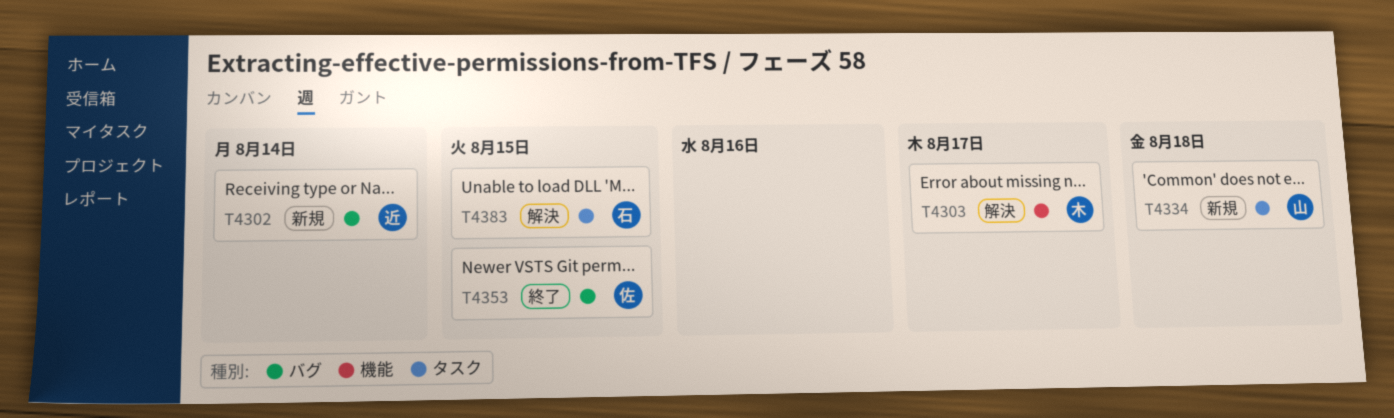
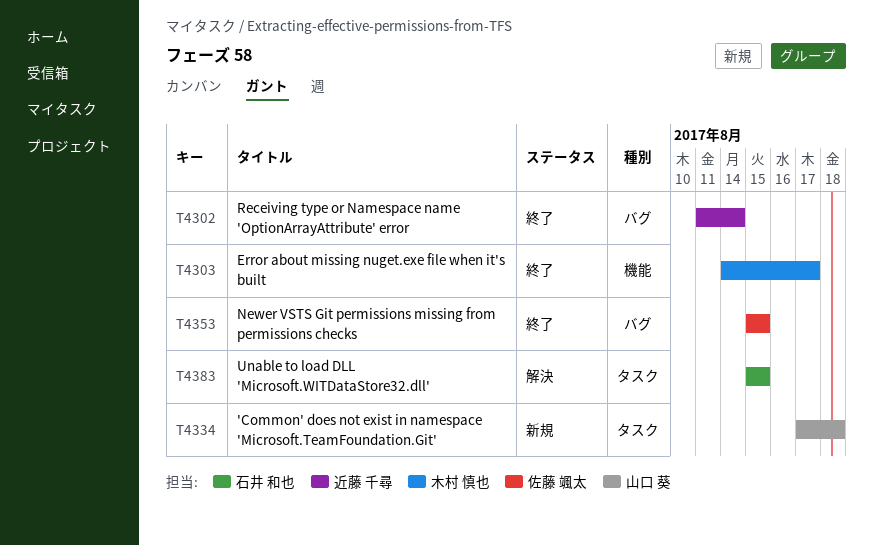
T4302, status: 新規 -> 終了
T4303, status: 解決 -> 終了

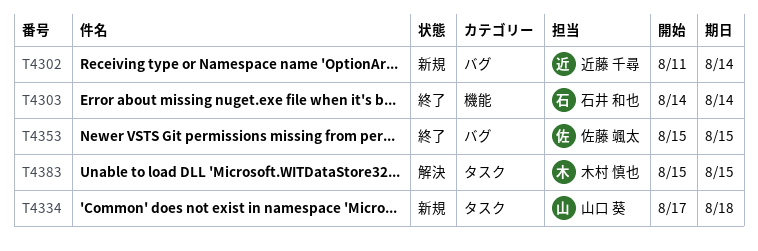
T4302, status: 終了 -> 新規
T4303, owner: 木村 慎也 -> 石井 和也
T4303, due: Aug 17 -> Aug 14
T4383, owner: 石井 和也 -> 木村 慎也

